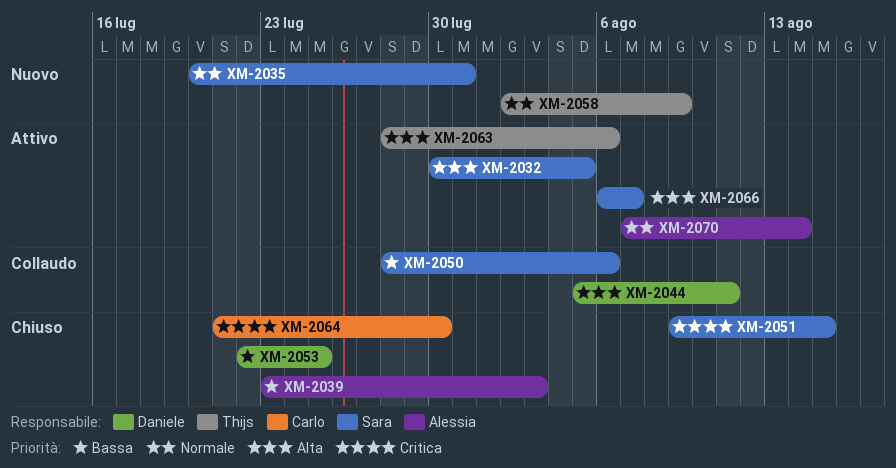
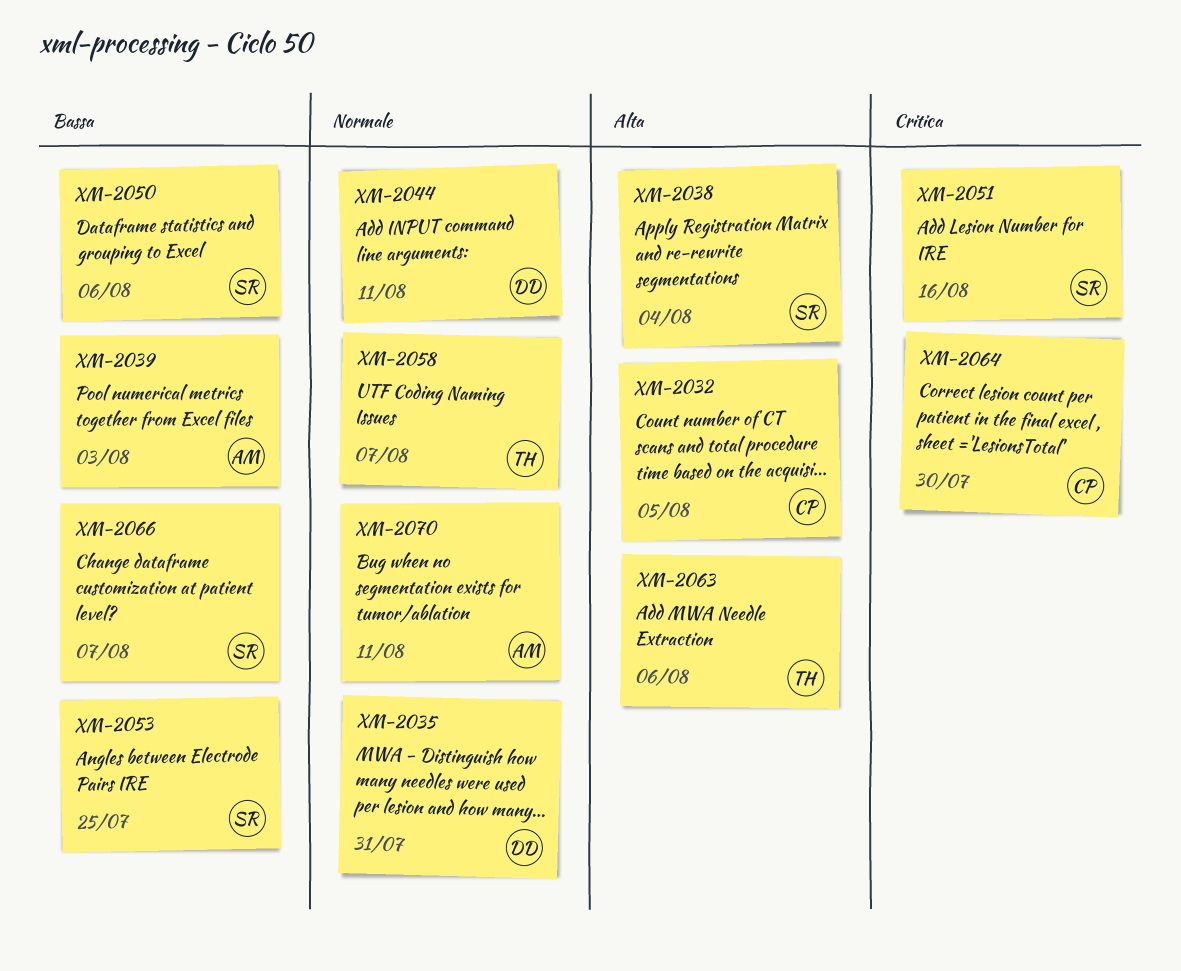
XM-2032, owner: Sara -> Carlo
XM-2035, owner: Sara -> Daniele
XM-2038: none -> present
XM-2044, priority: Alta -> Normale
XM-2051, due: Aug 15 -> Aug 16
XM-2053, owner: Daniele -> Sara
XM-2058, due: Aug 9 -> Aug 7
XM-2066, priority: Alta -> Bassa
XM-2070, due: Aug 14 -> Aug 11

